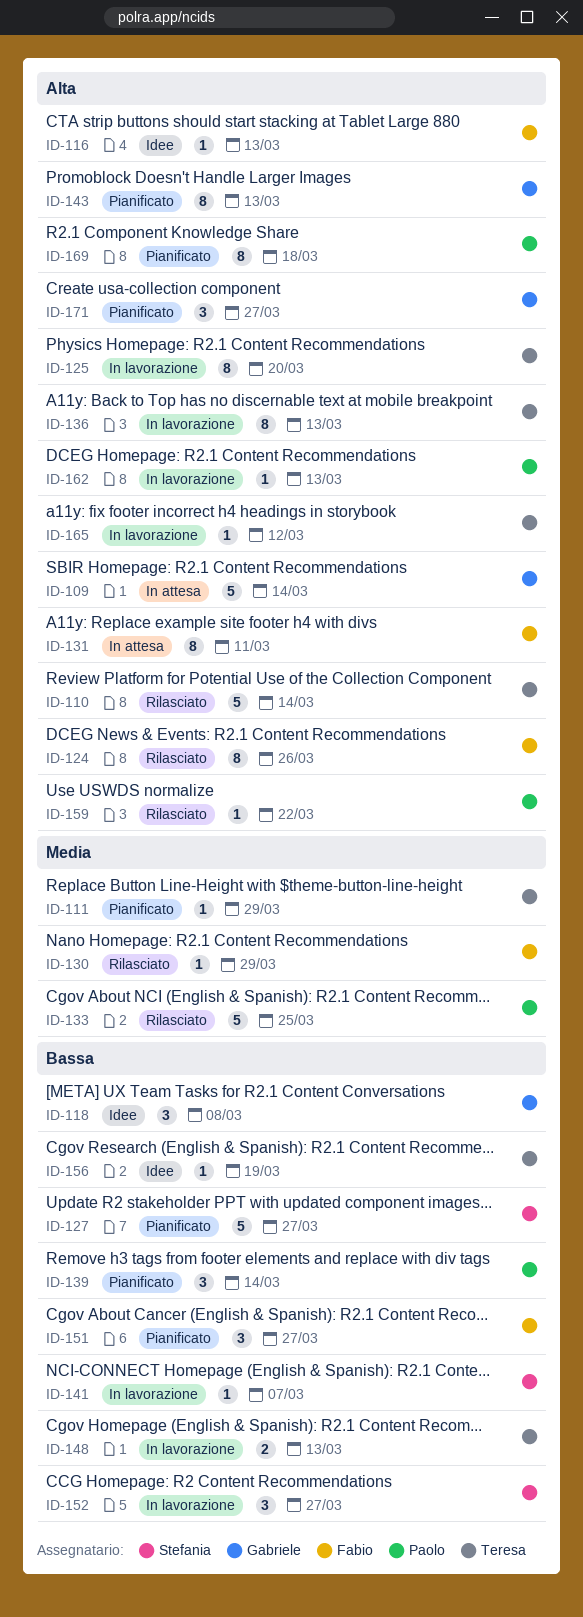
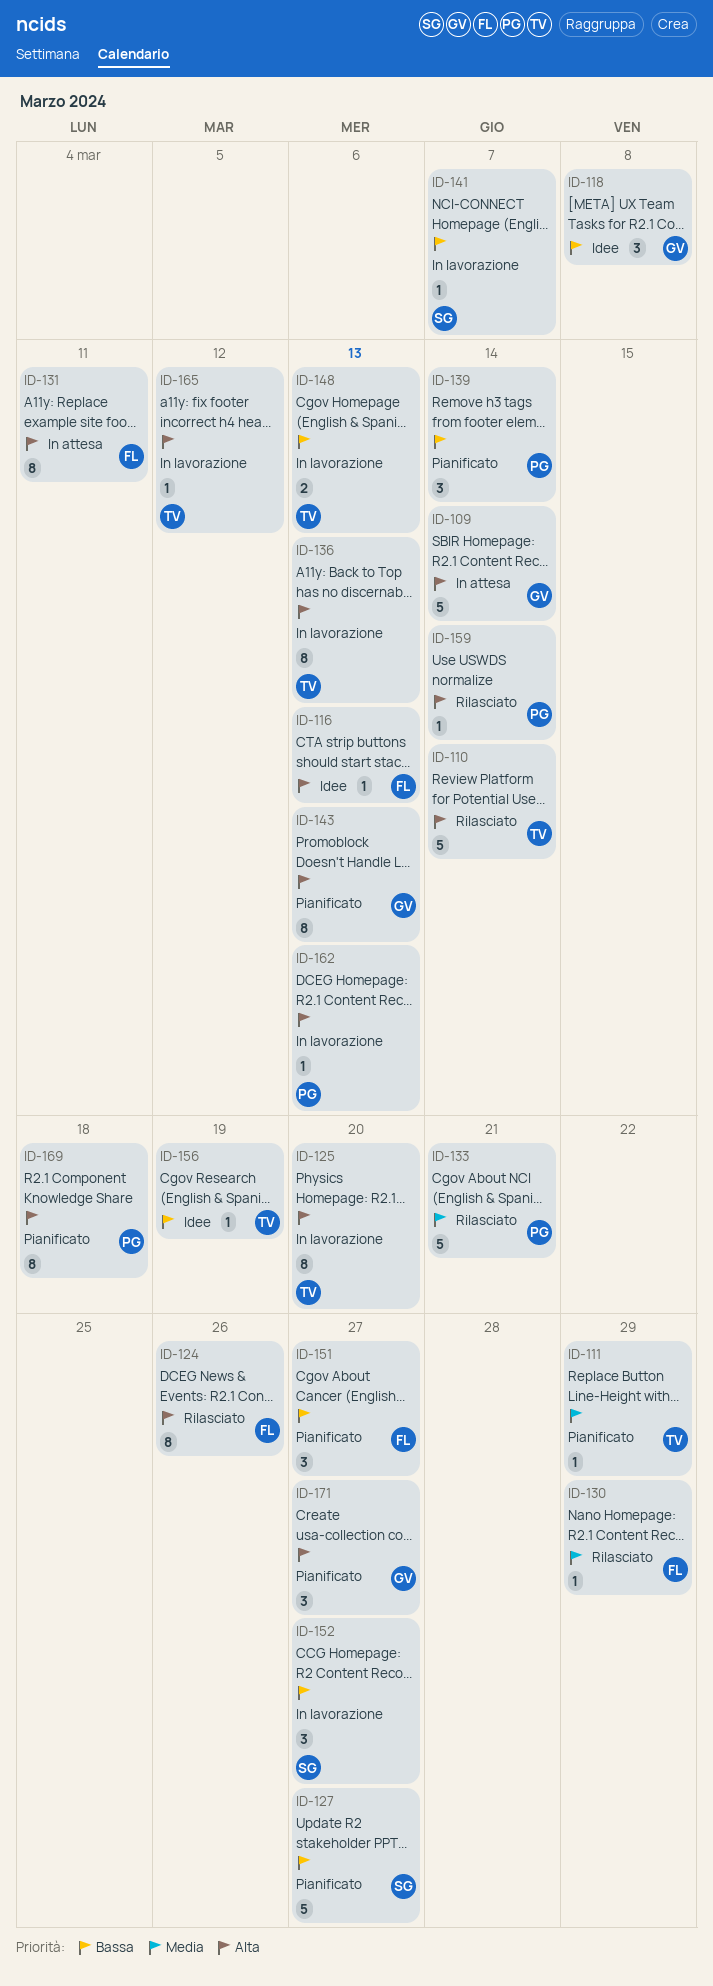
ID-133, due: Mar 25 -> Mar 21
ID-159, due: Mar 22 -> Mar 14

